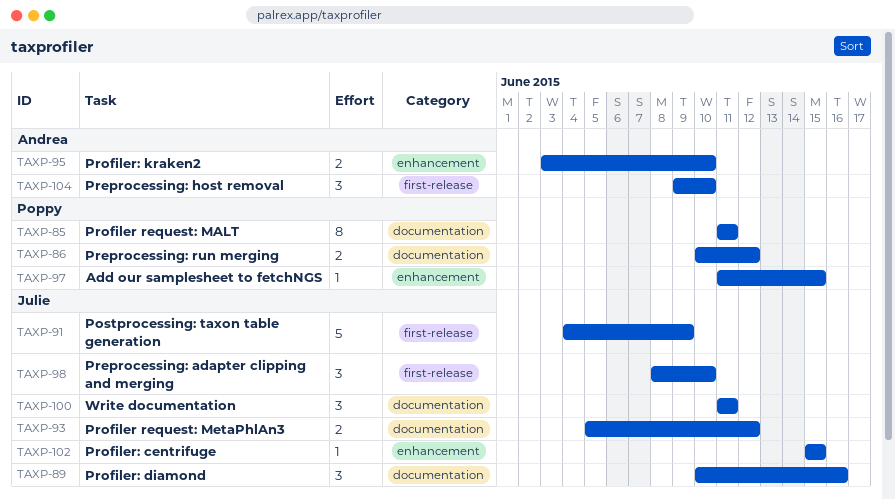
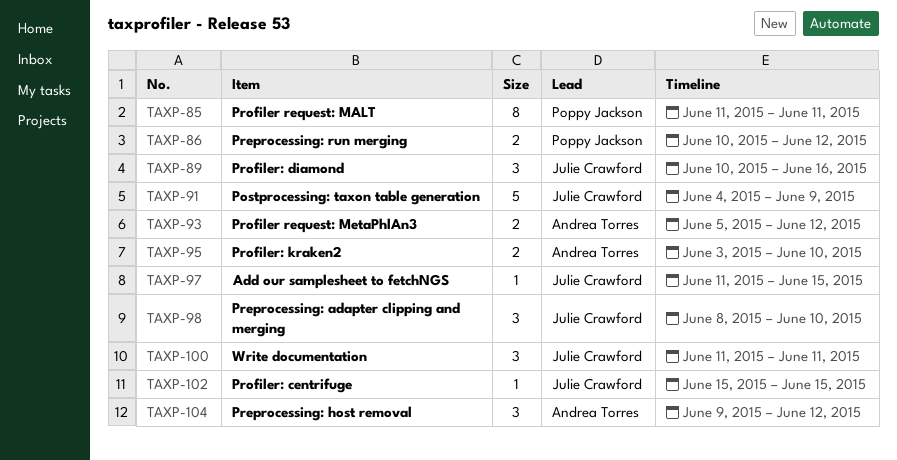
TAXP-93, owner: Julie Crawford -> Andrea Torres
TAXP-97, owner: Poppy Jackson -> Julie Crawford
TAXP-104, due: Jun 10 -> Jun 12

